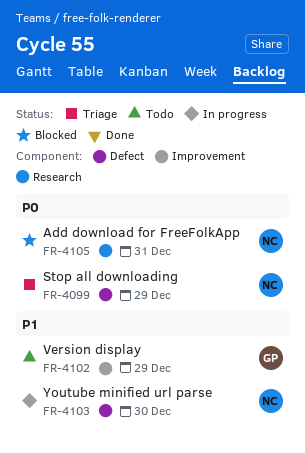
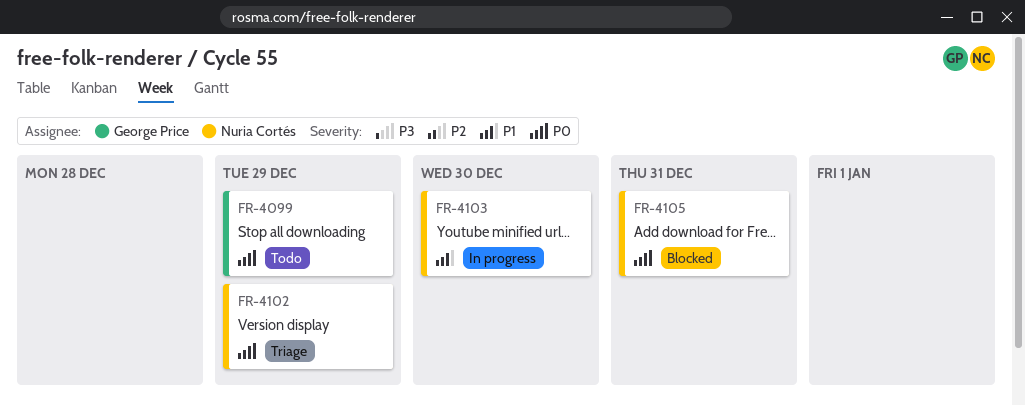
FR-4099, status: Triage -> Todo
FR-4099, owner: Nuria Cortés -> George Price
FR-4102, status: Todo -> Triage
FR-4102, owner: George Price -> Nuria Cortés
FR-4102, priority: P1 -> P0

